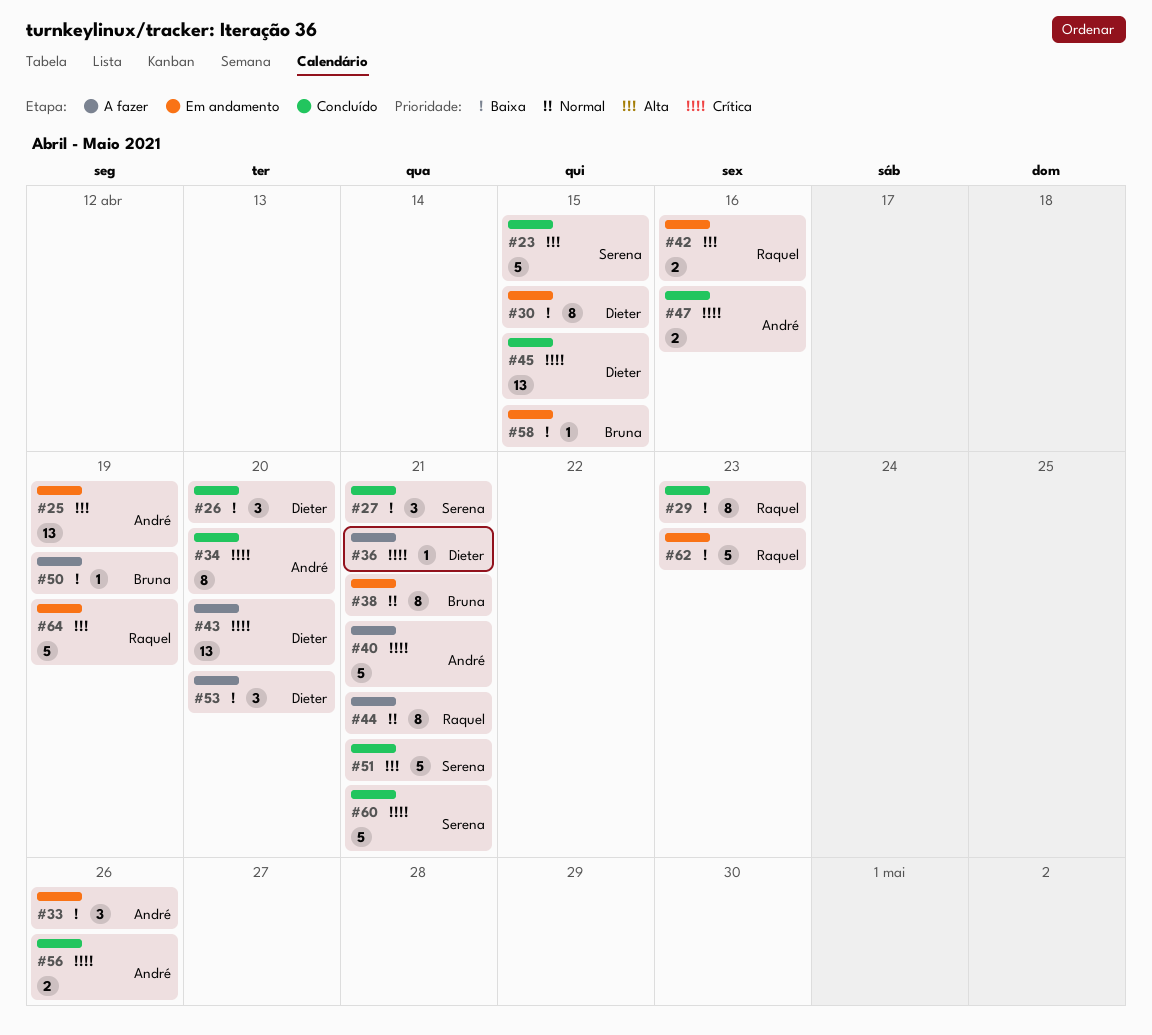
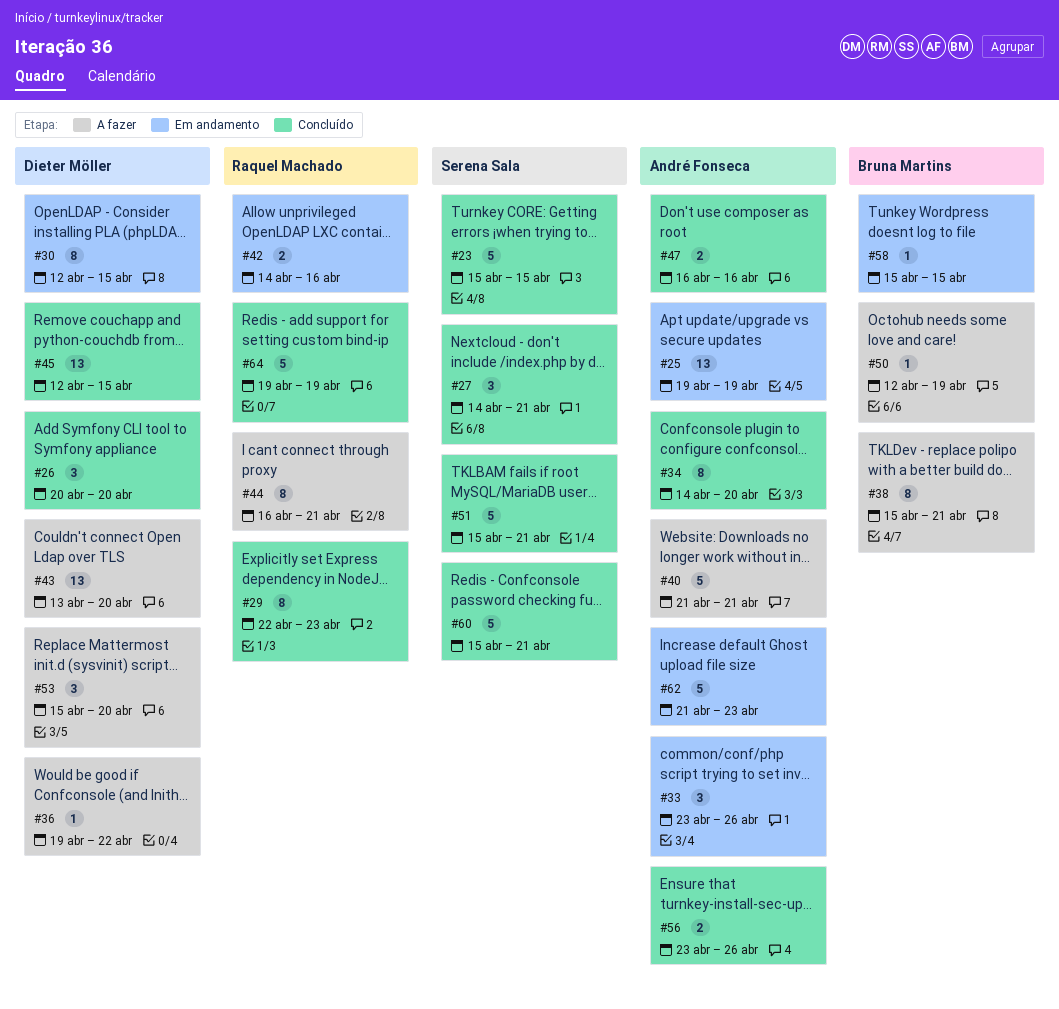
#36, due: Apr 21 -> Apr 22
#38, status: Em andamento -> A fazer
#62, owner: Raquel Machado -> André Fonseca
#64, status: Em andamento -> Concluído

